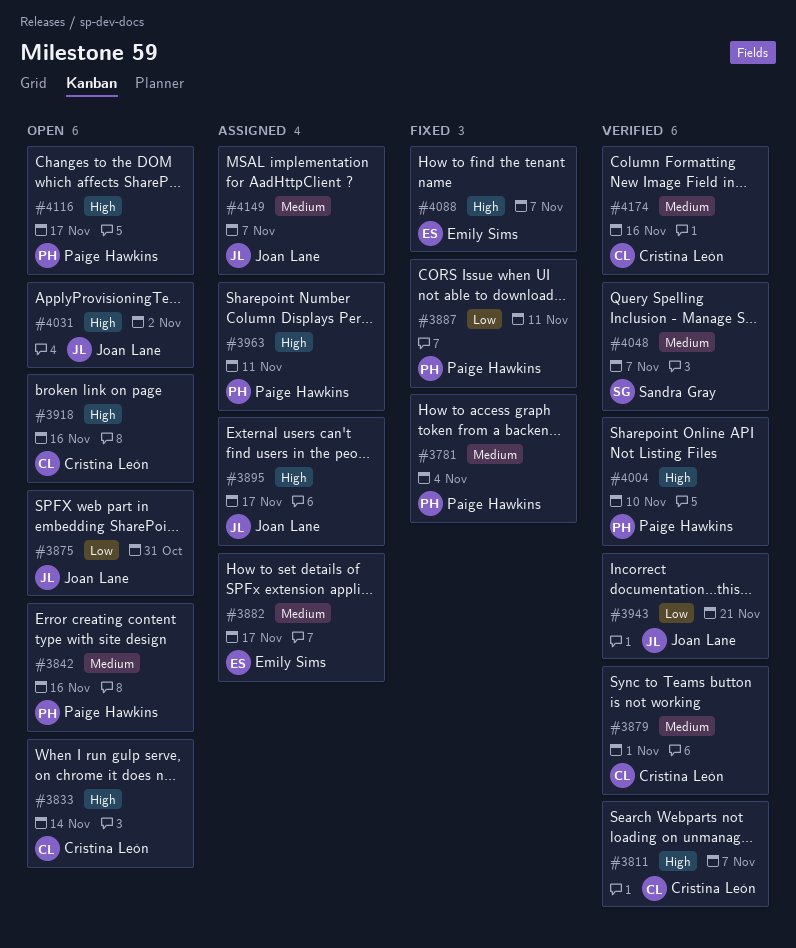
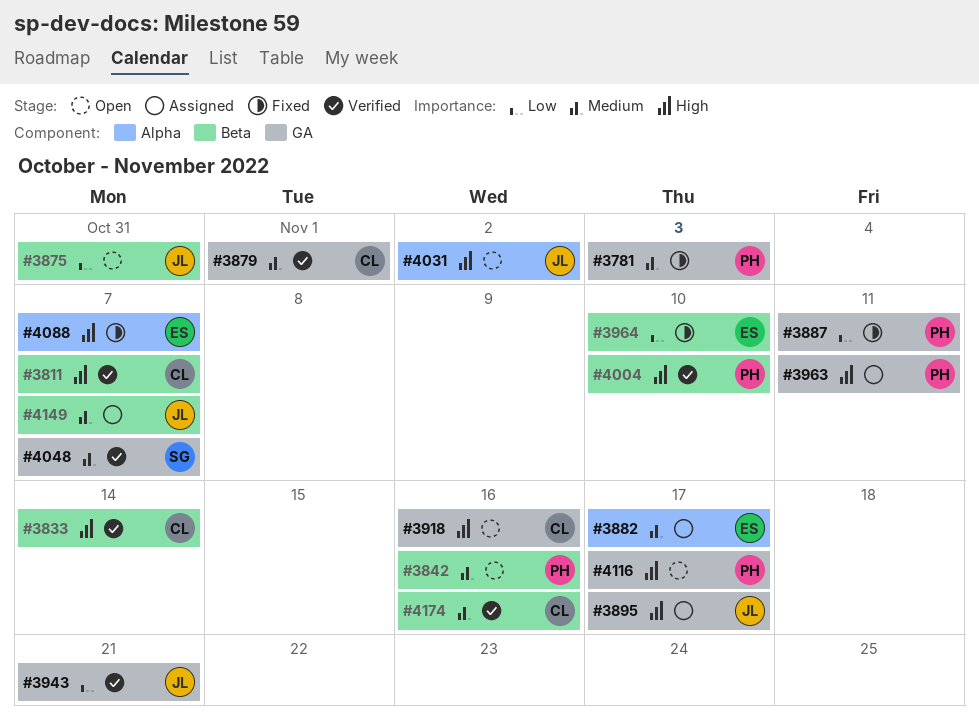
#3781, due: Nov 4 -> Nov 3
#3833, status: Open -> Verified
#3964: none -> present

